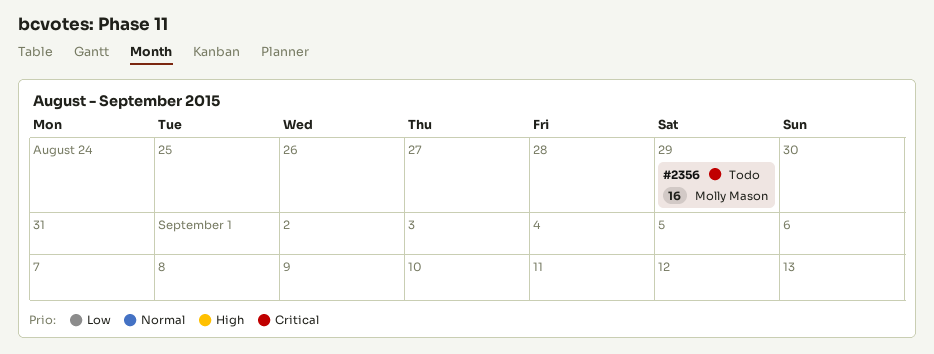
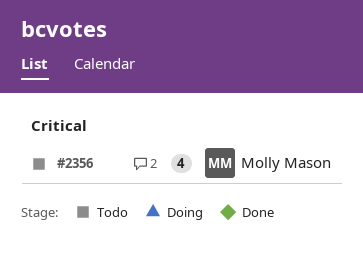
#2356, estimate: 16 -> 4

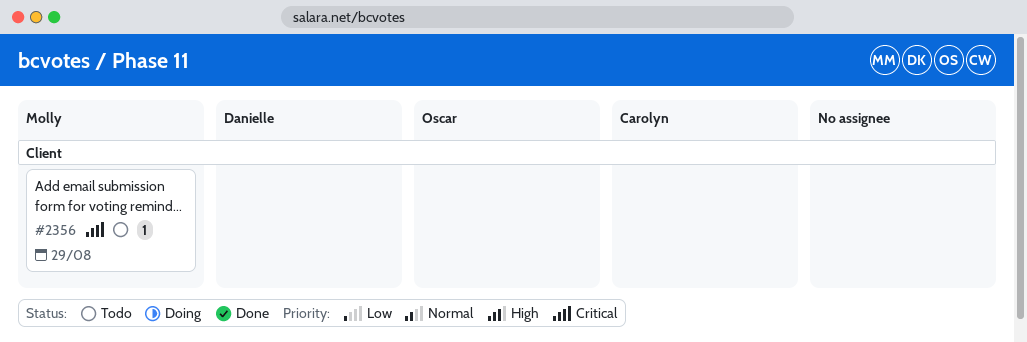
#2356, estimate: 4 -> 1

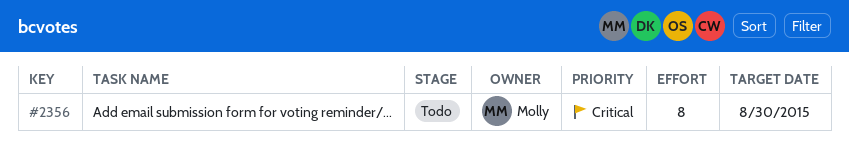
#2356, estimate: 1 -> 8
#2356, due: Aug 29 -> Aug 30

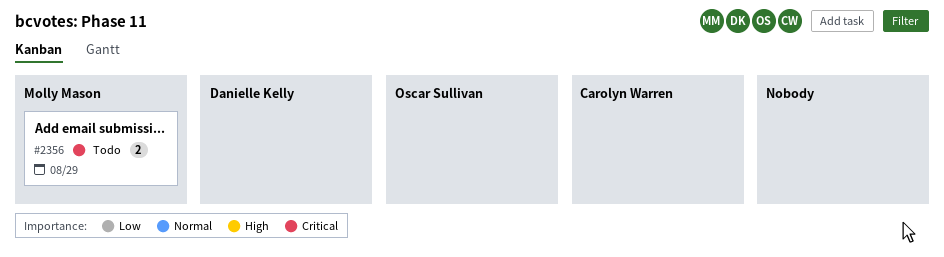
#2356, estimate: 8 -> 2
#2356, due: Aug 30 -> Aug 29

